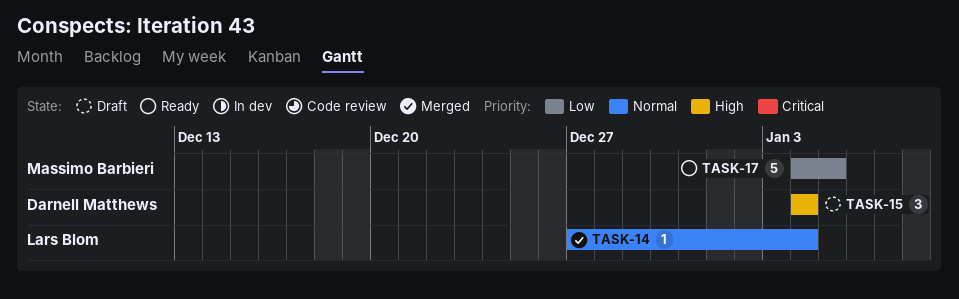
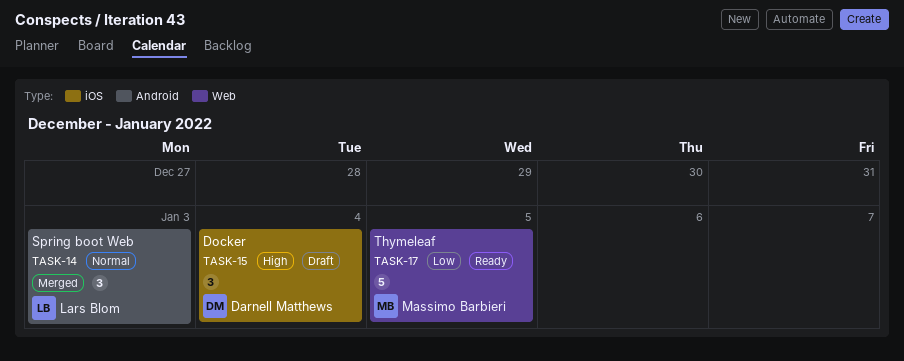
TASK-14, estimate: 1 -> 3
TASK-14, due: Jan 4 -> Jan 3

